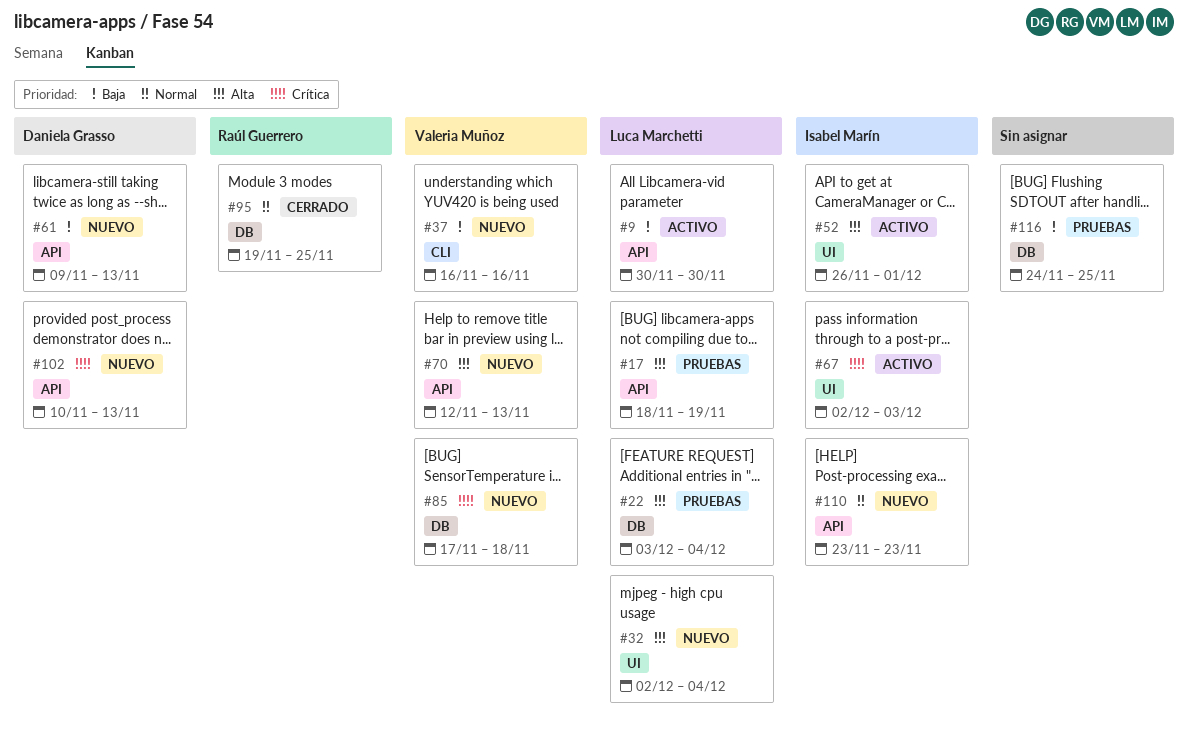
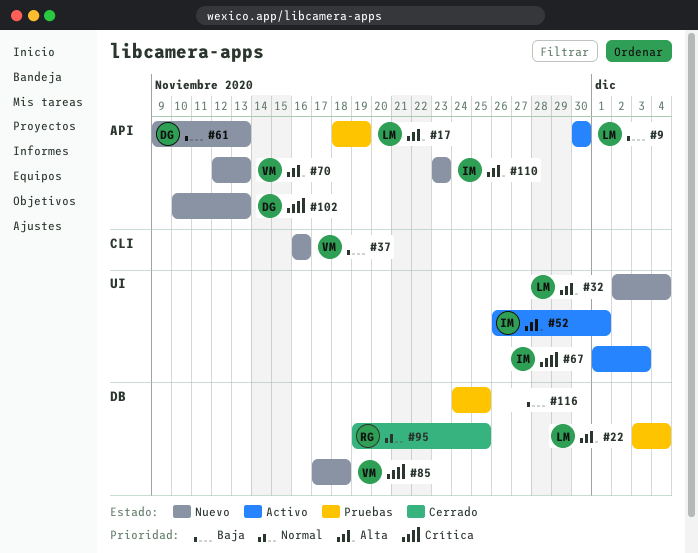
#67, start: Dec 2 -> Dec 1
#110, priority: Normal -> Alta

